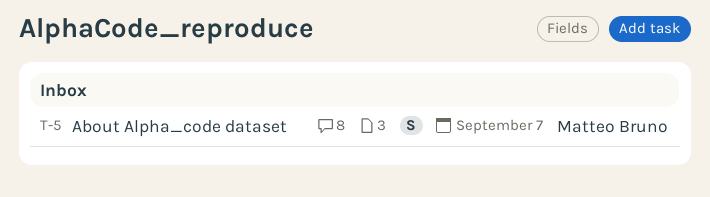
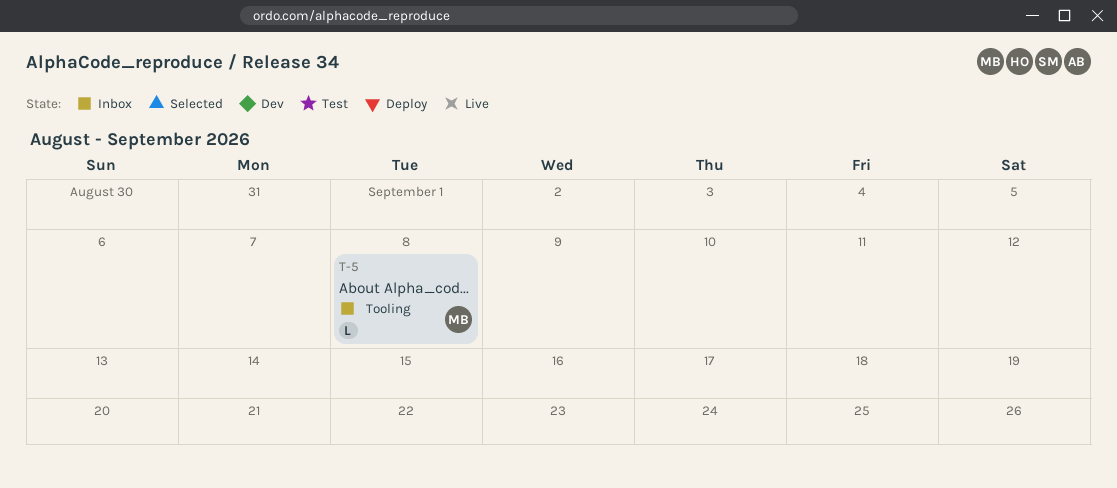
T-5, estimate: S -> L
T-5, due: Sep 7 -> Sep 8

